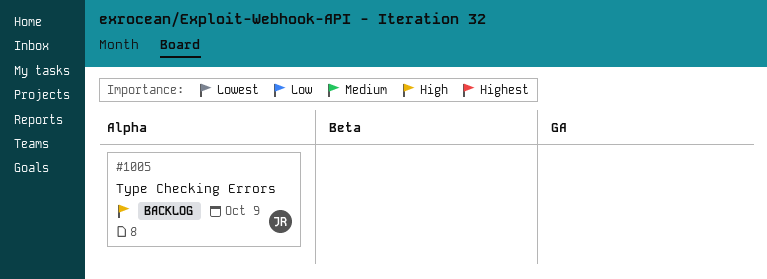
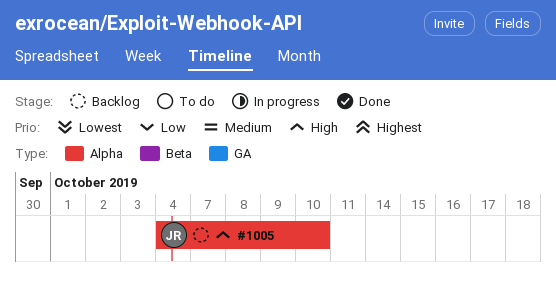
#1005, due: Oct 9 -> Oct 10

